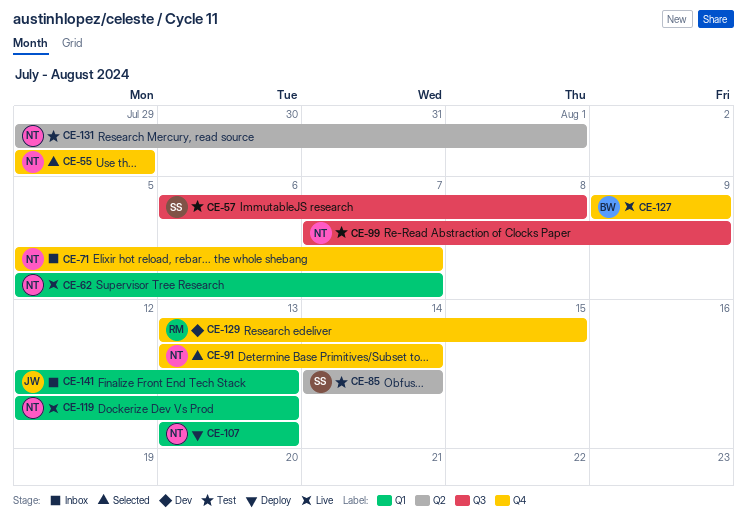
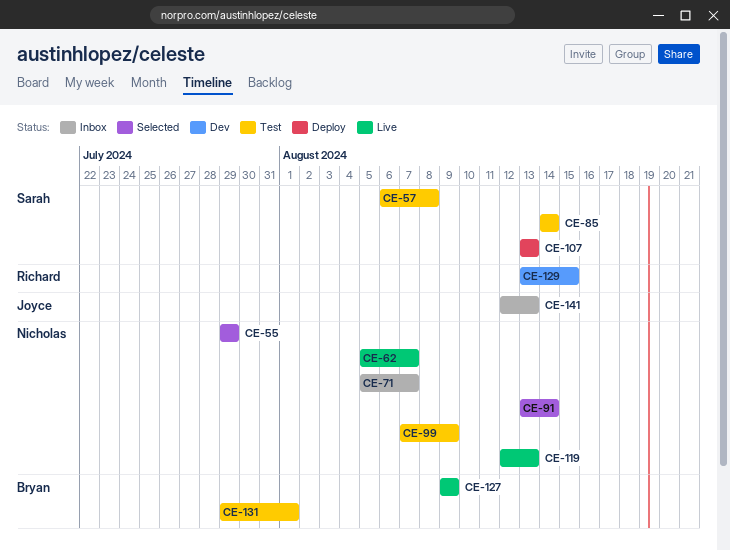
CE-107, owner: Nicholas -> Sarah
CE-131, owner: Nicholas -> Bryan

